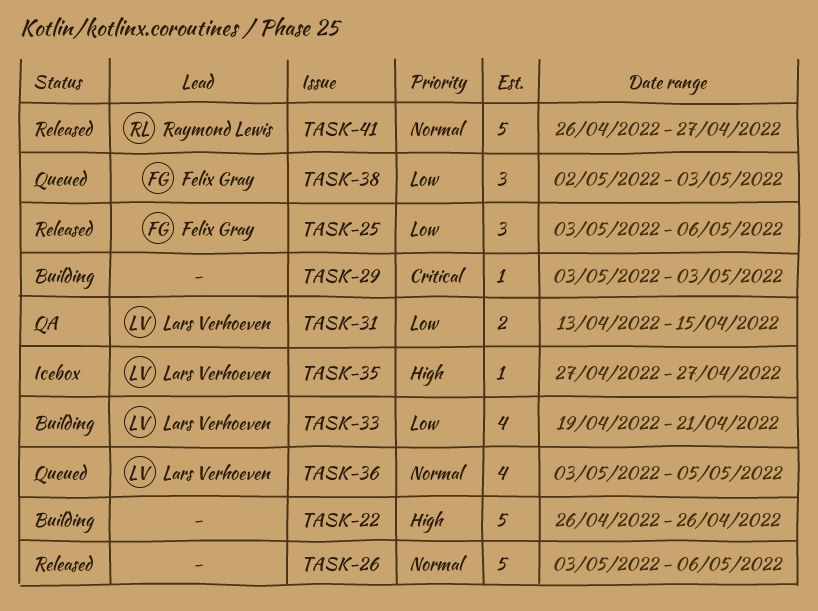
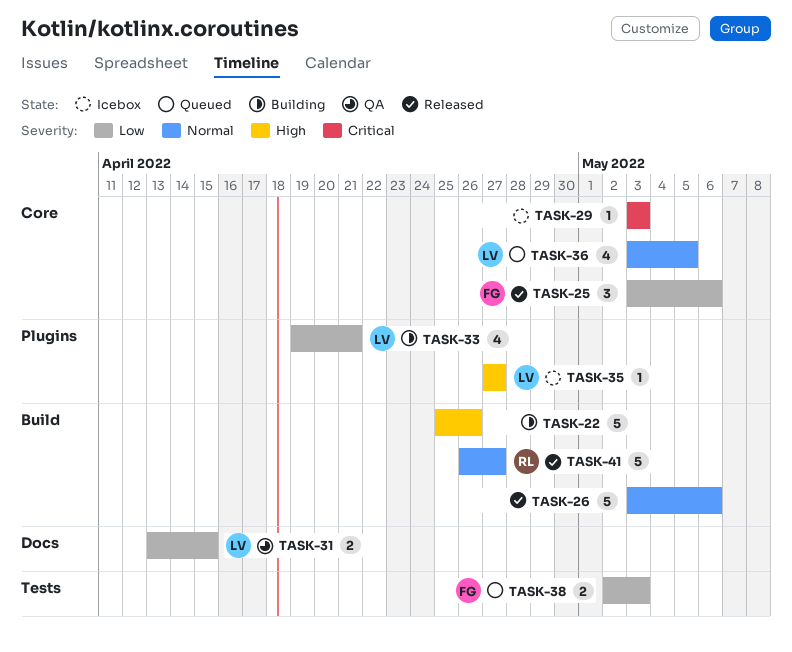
TASK-22, start: Apr 26 -> Apr 25
TASK-29, status: Building -> Icebox
TASK-38, estimate: 3 -> 2

